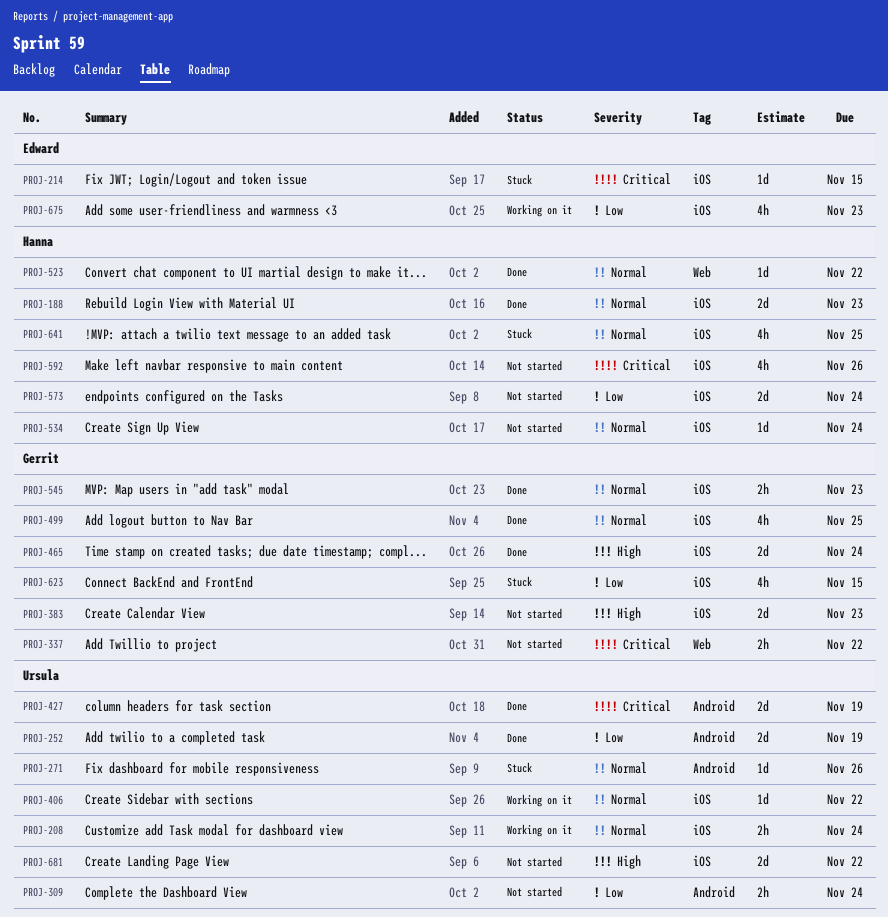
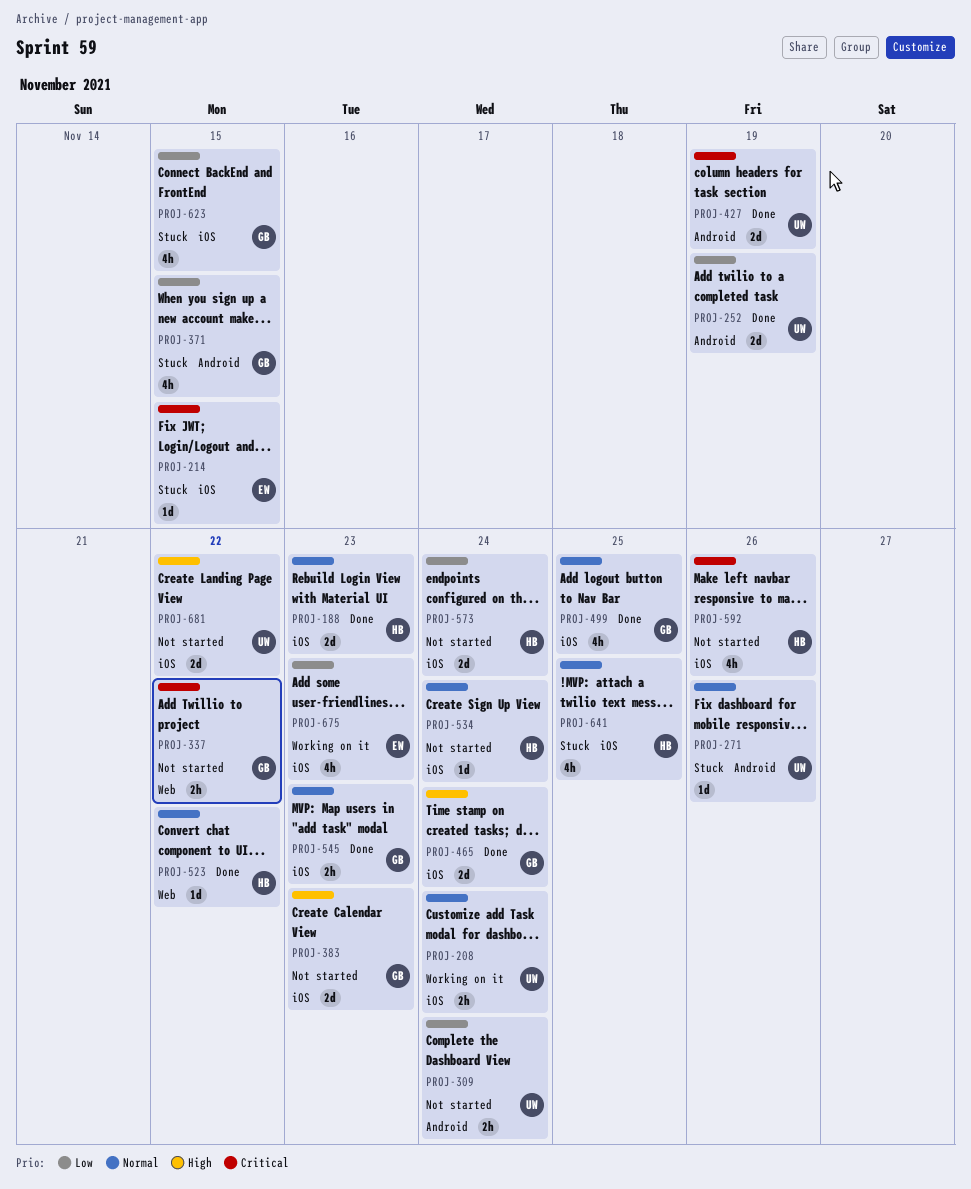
PROJ-371: none -> present
PROJ-406: present -> none

